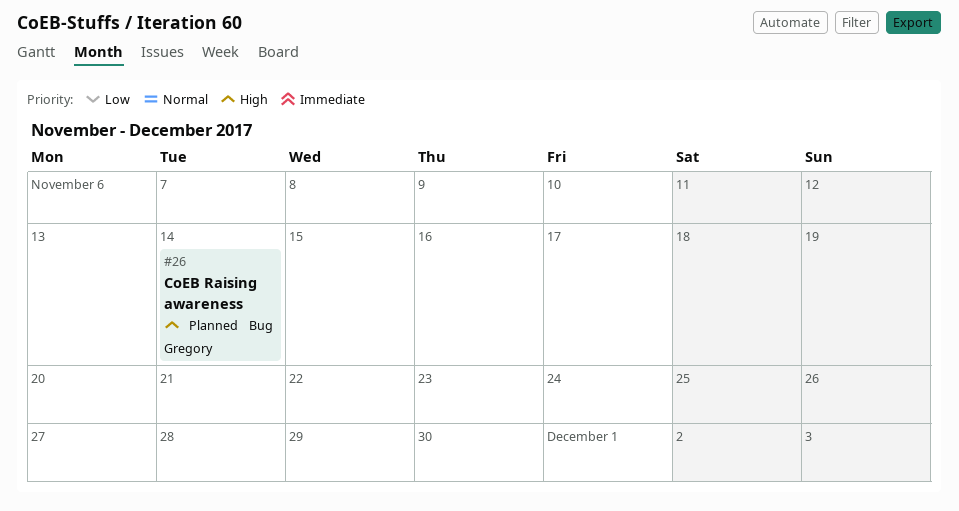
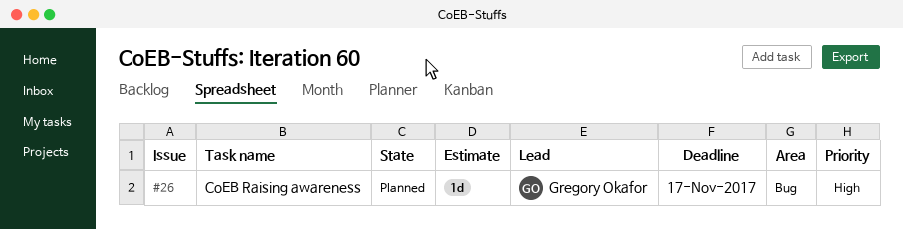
#26, due: Nov 14 -> Nov 17

